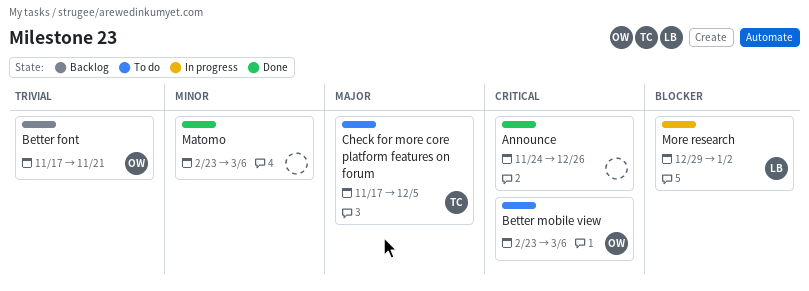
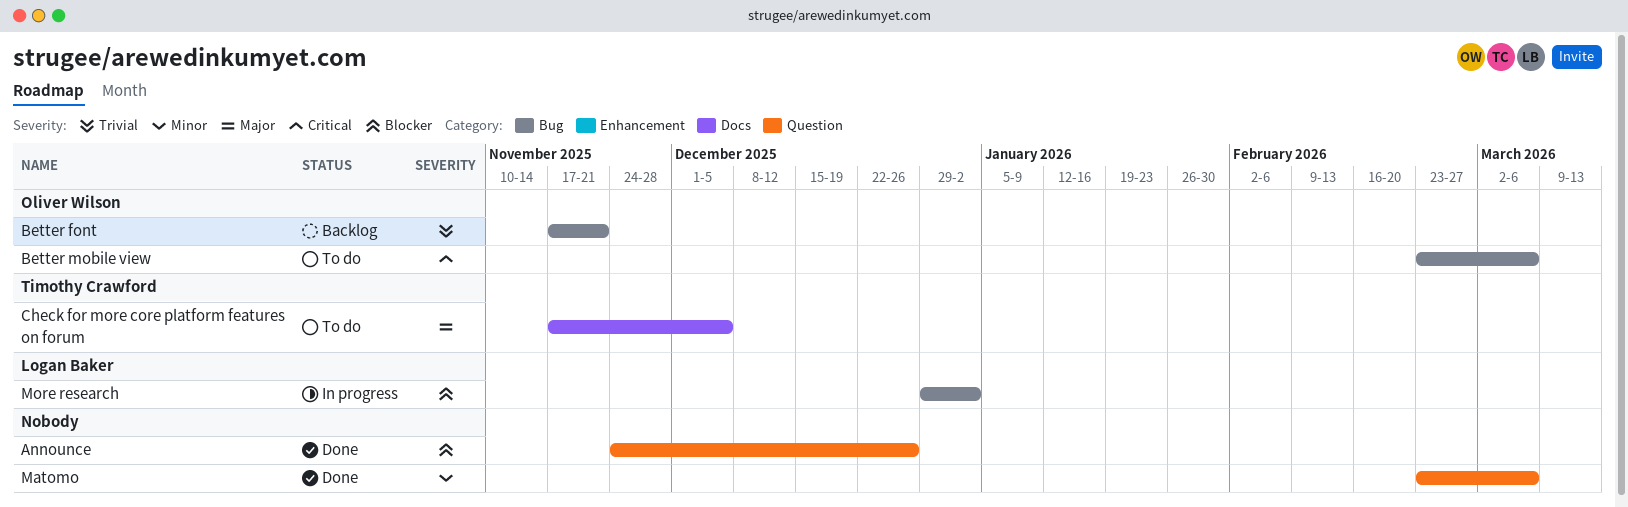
Announce, priority: Critical -> Blocker

